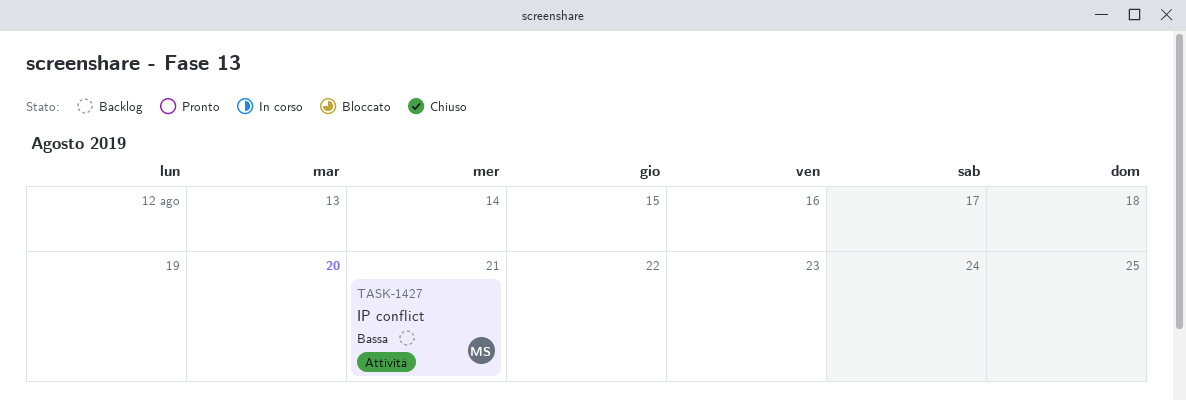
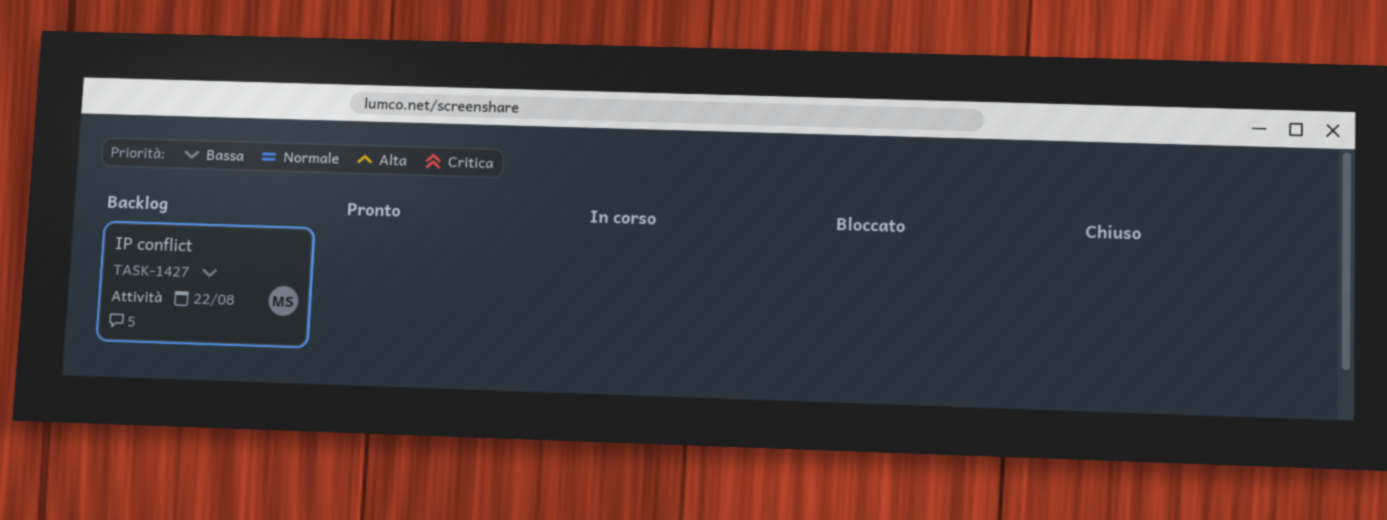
TASK-1427, due: Aug 21 -> Aug 22

